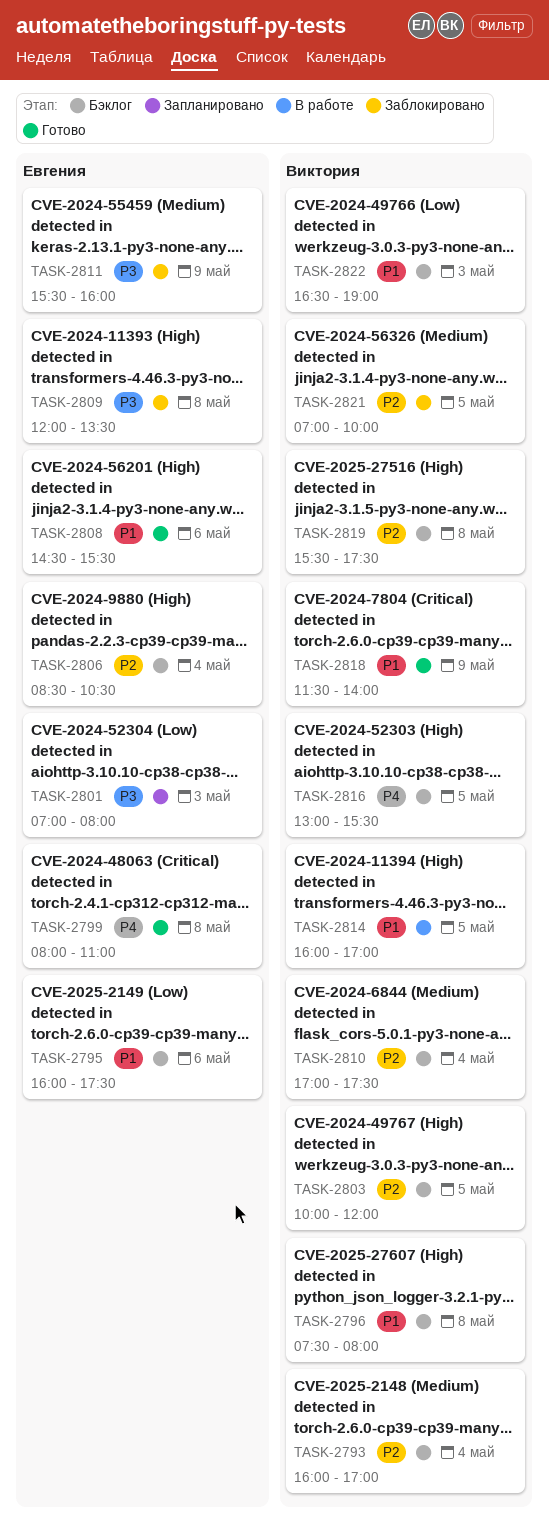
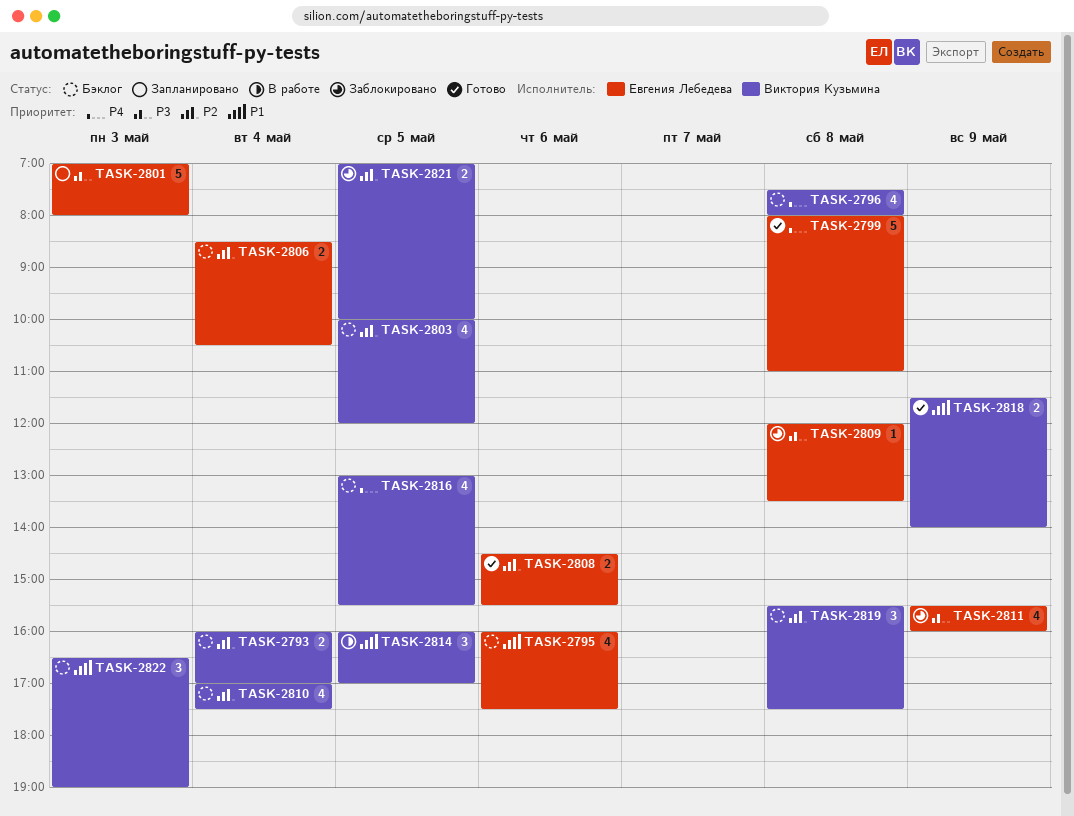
TASK-2796, priority: P1 -> P4
TASK-2808, priority: P1 -> P2

